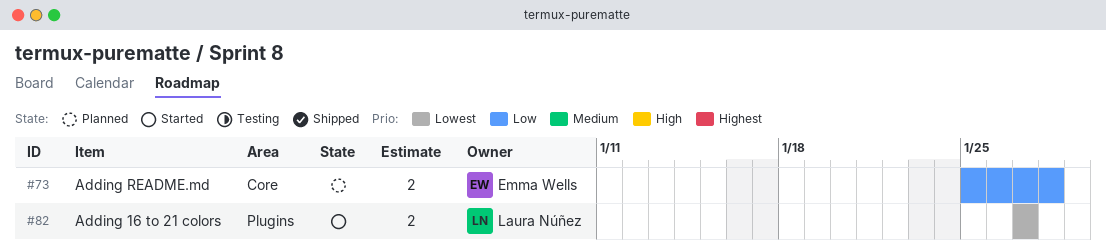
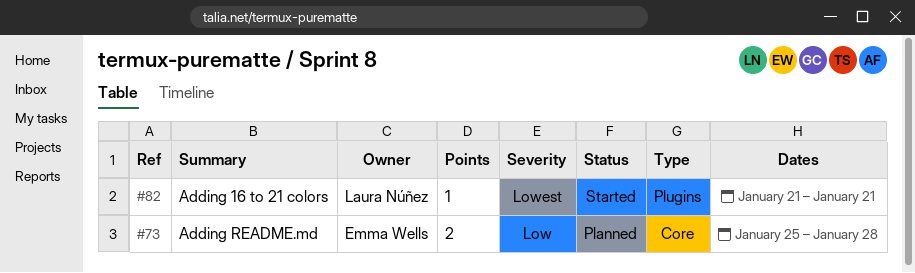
#82, estimate: 2 -> 1
#82, start: Jan 27 -> Jan 21
#82, due: Jan 27 -> Jan 21

